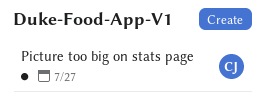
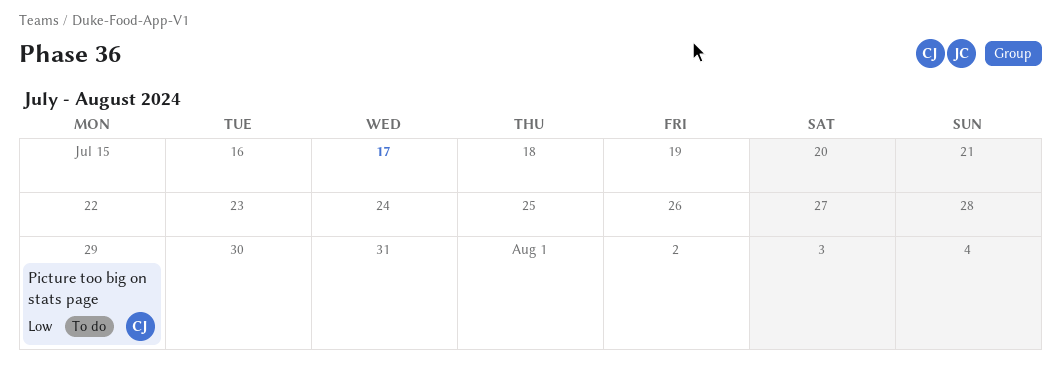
Picture too big on stats page, due: Jul 27 -> Jul 29

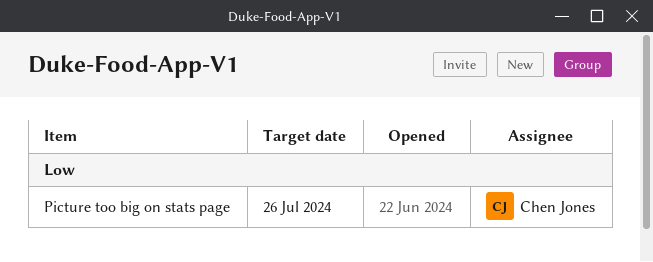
Picture too big on stats page, due: Jul 29 -> Jul 26

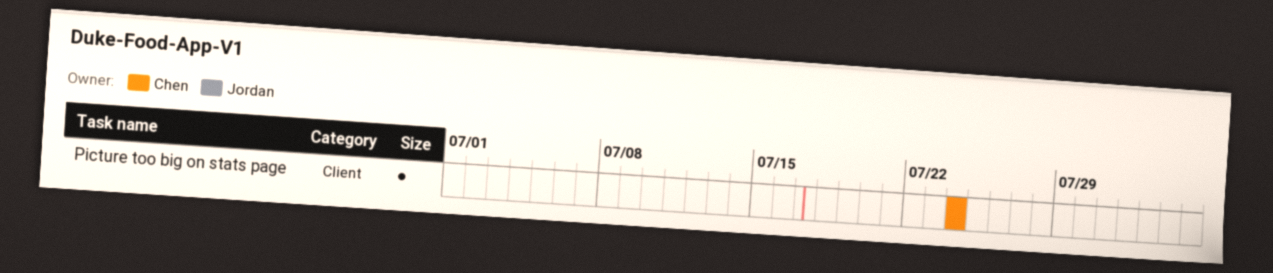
Picture too big on stats page, due: Jul 26 -> Jul 24

